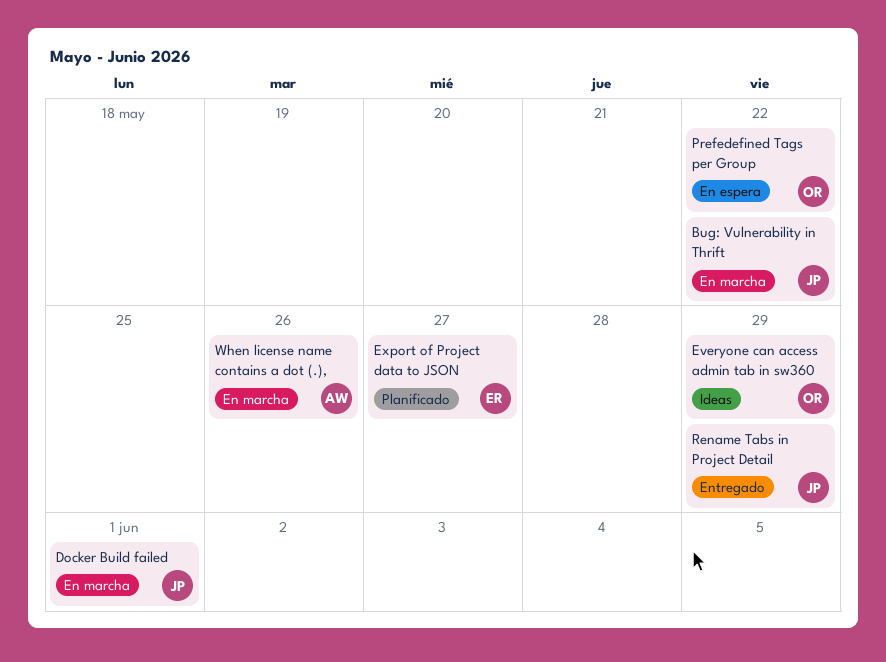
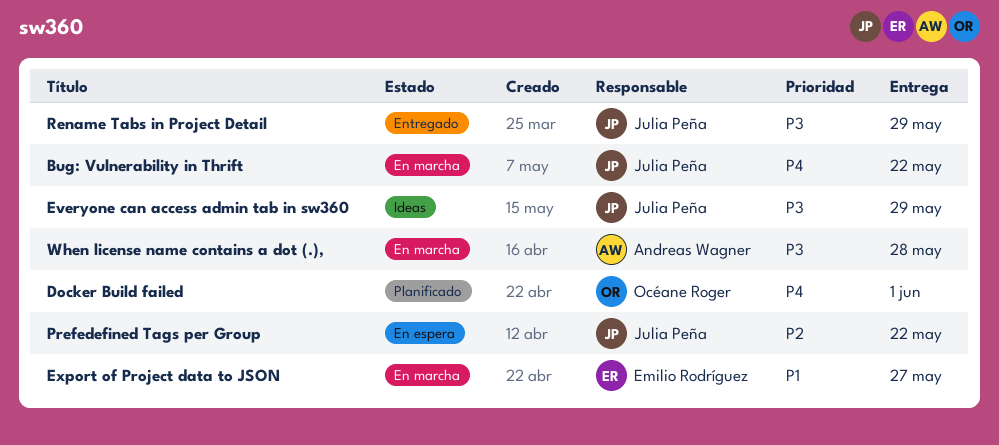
Docker Build failed, status: En marcha -> Planificado
Docker Build failed, owner: Julia Peña -> Océane Roger
Everyone can access admin tab in sw360, owner: Océane Roger -> Julia Peña
Export of Project data to JSON, status: Planificado -> En marcha
Prefedefined Tags per Group, owner: Océane Roger -> Julia Peña
When license name contains a dot (.),, due: May 26 -> May 28

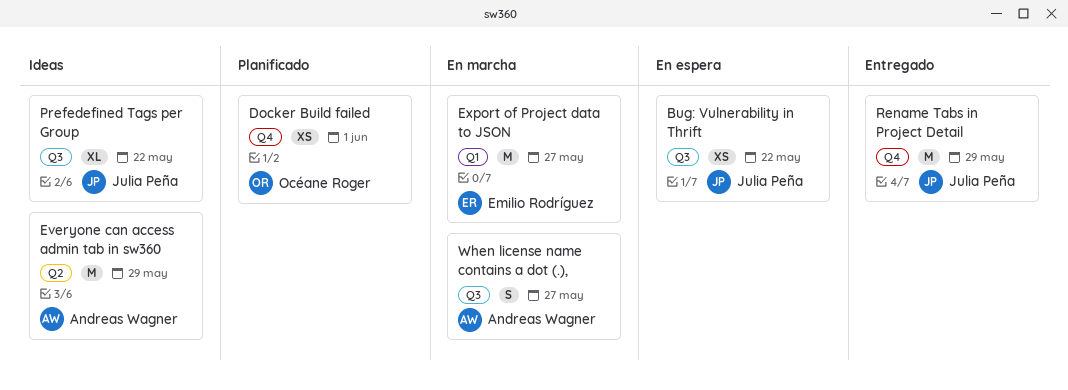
Bug: Vulnerability in Thrift, status: En marcha -> En espera
Everyone can access admin tab in sw360, owner: Julia Peña -> Andreas Wagner
Prefedefined Tags per Group, status: En espera -> Ideas
When license name contains a dot (.),, due: May 28 -> May 27

